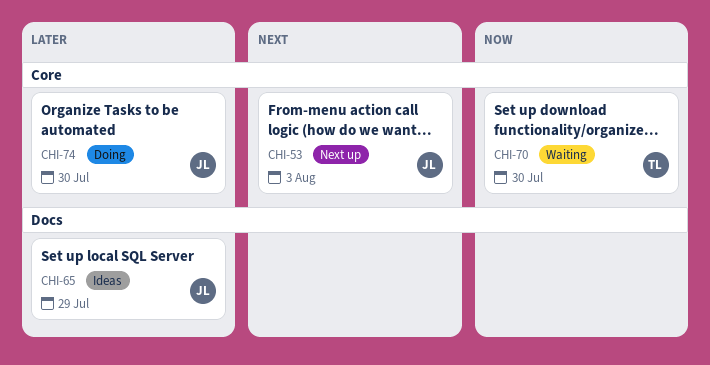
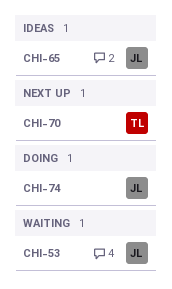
CHI-53, status: Next up -> Waiting
CHI-70, status: Waiting -> Next up

